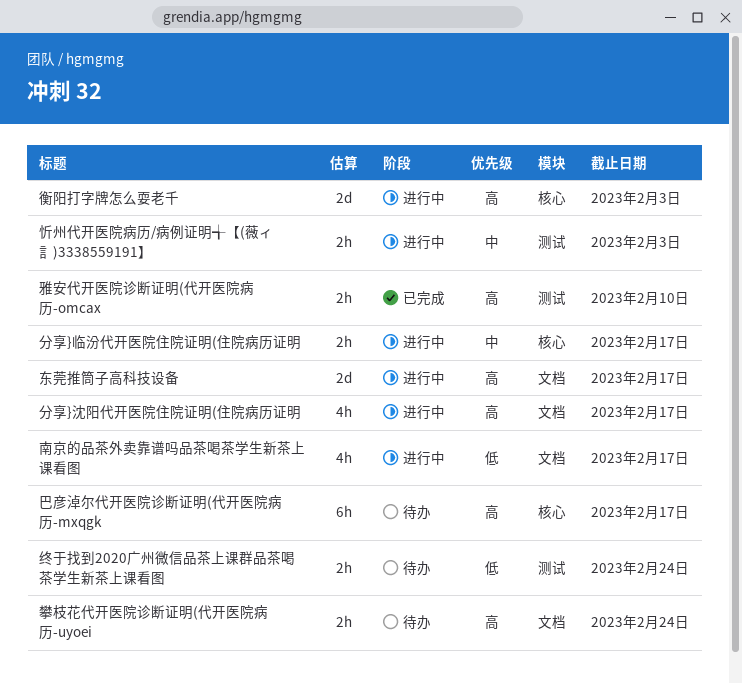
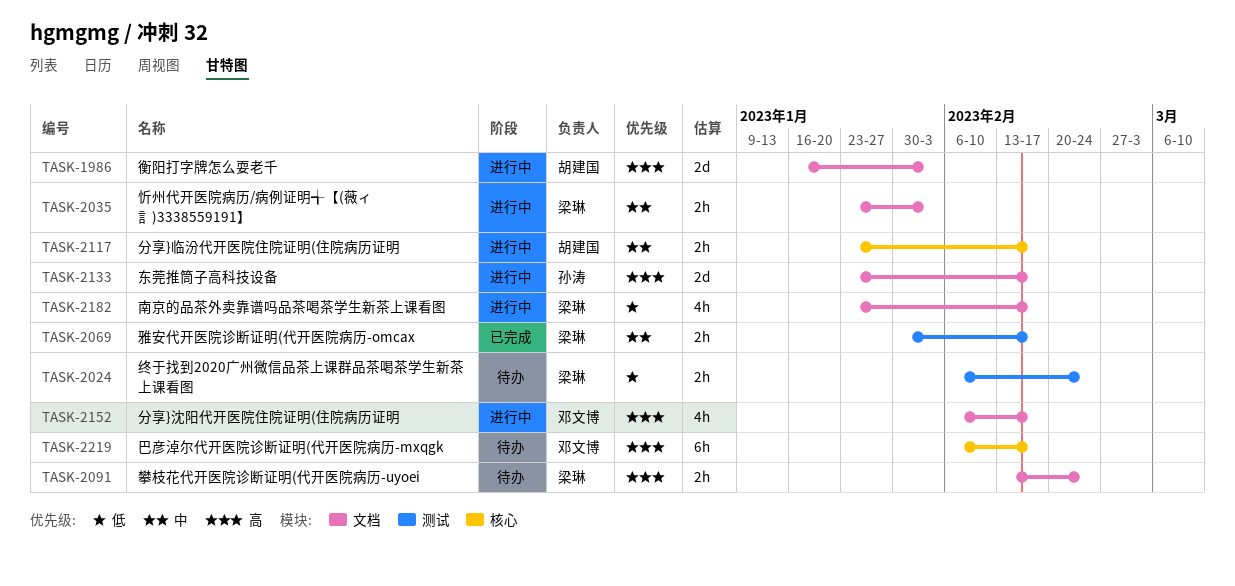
忻州代开医院病历/病例证明╅【(薇ィ訁)3338559191】, label: 测试 -> 文档
衡阳打字牌怎么耍老千, label: 核心 -> 文档
雅安代开医院诊断证明(代开医院病历-omcax, priority: 高 -> 中
雅安代开医院诊断证明(代开医院病历-omcax, due: Feb 10 -> Feb 17

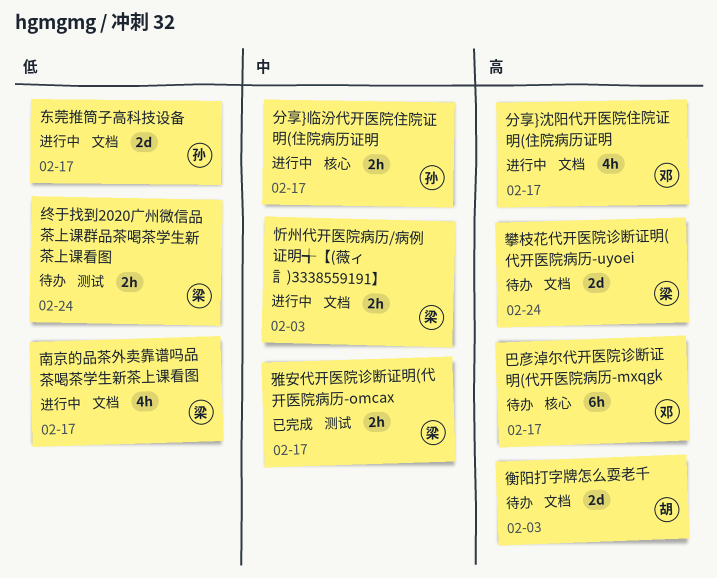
东莞推筒子高科技设备, priority: 高 -> 低
分享}临汾代开医院住院证明(住院病历证明, owner: 胡建国 -> 孙涛
攀枝花代开医院诊断证明(代开医院病历-uyoei, estimate: 2h -> 2d
衡阳打字牌怎么耍老千, status: 进行中 -> 待办

